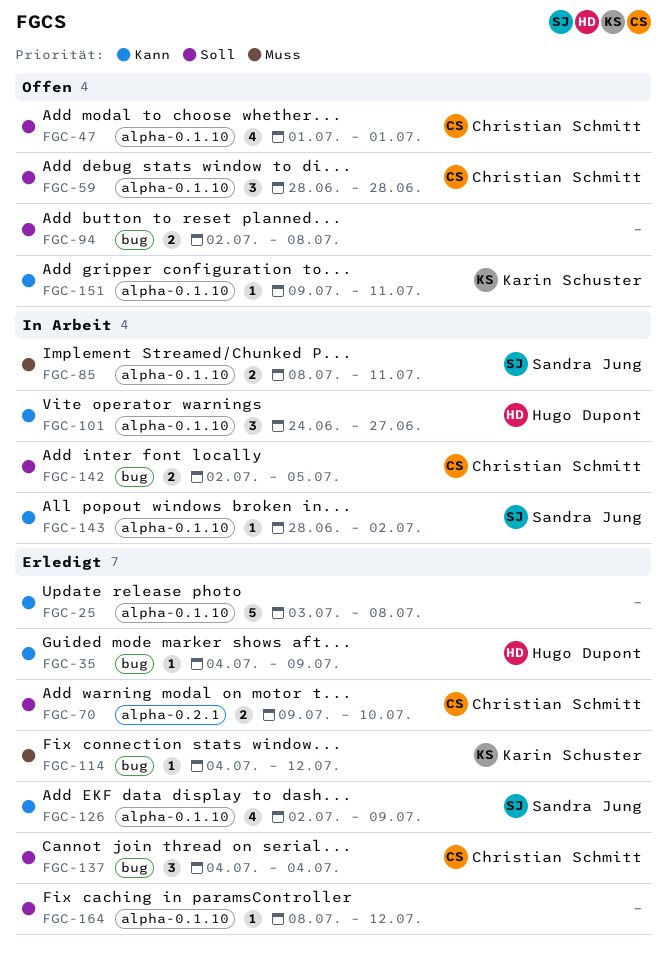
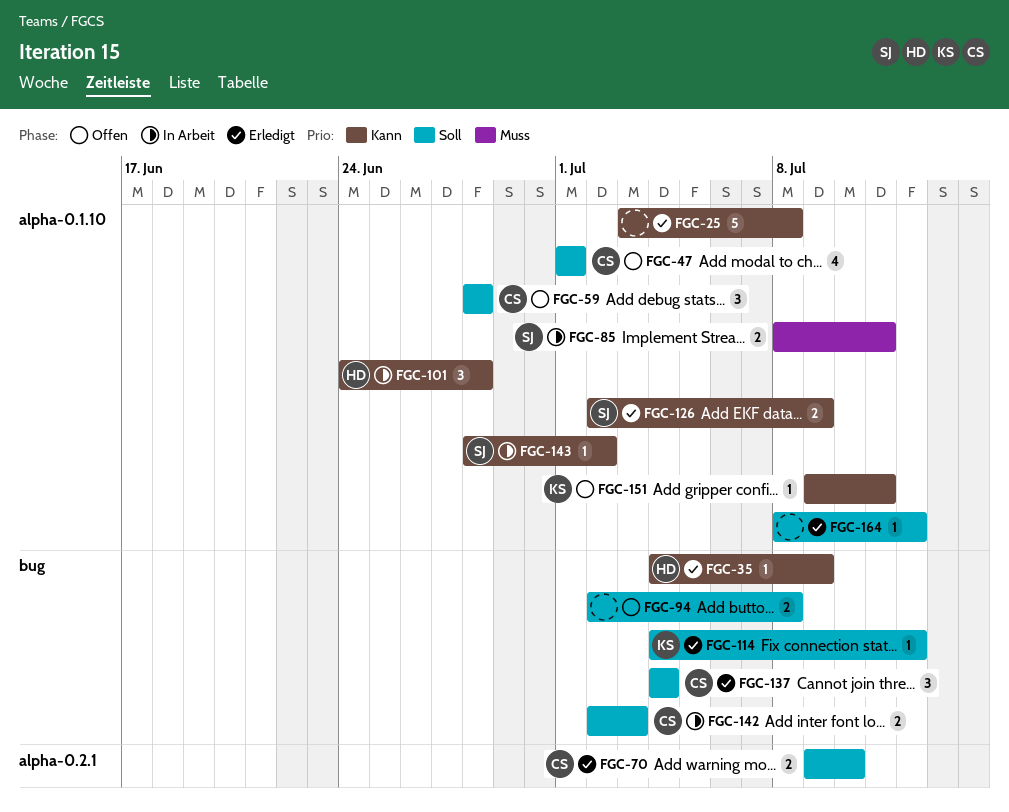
FGC-101, due: Jun 27 -> Jun 28
FGC-114, priority: Muss -> Soll
FGC-126, estimate: 4 -> 2
FGC-142, due: Jul 5 -> Jul 3

